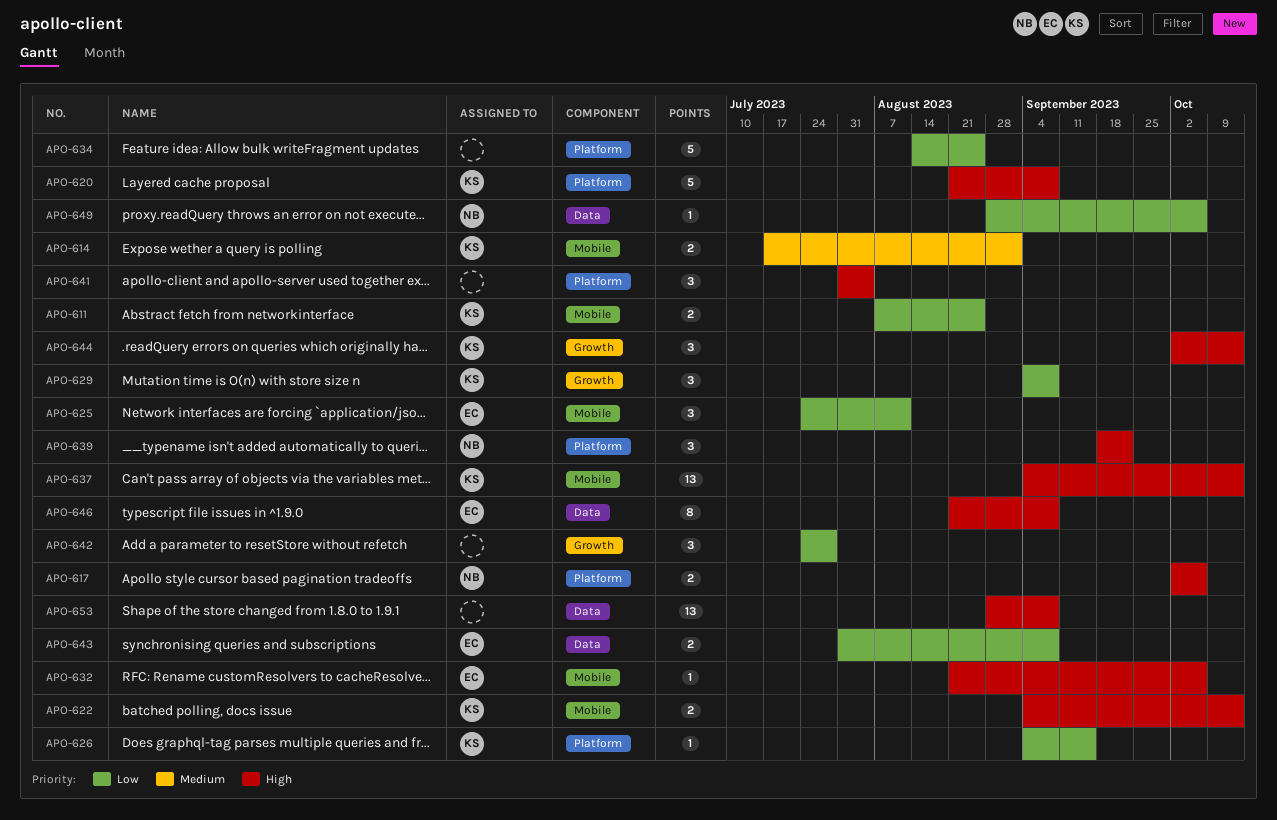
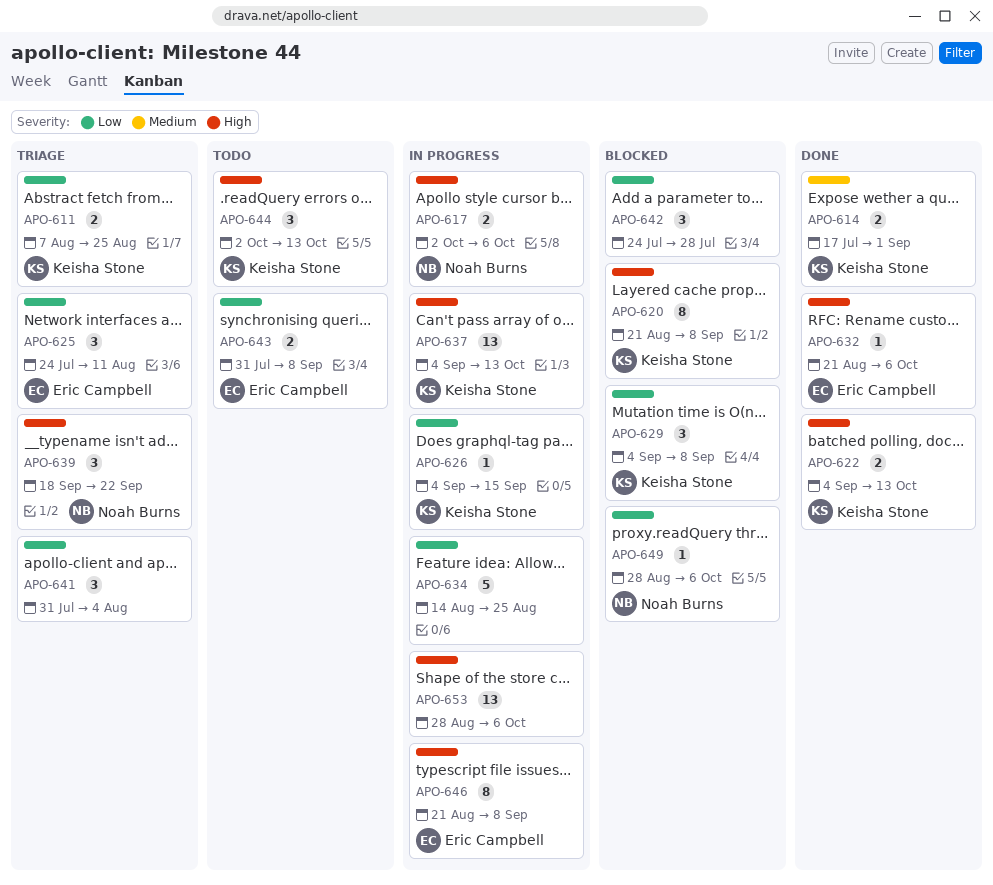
APO-620, estimate: 5 -> 8
APO-641, priority: High -> Low
APO-653, due: Sep 8 -> Oct 6

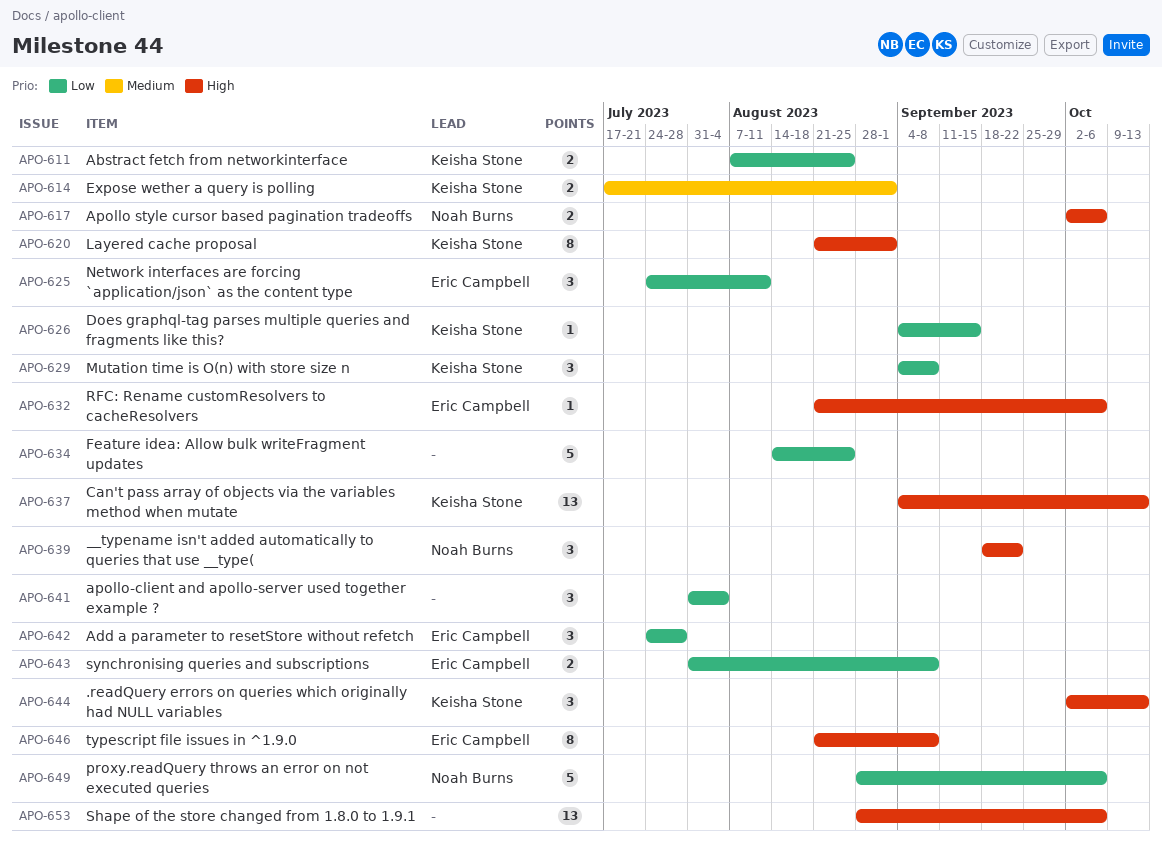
APO-620, due: Sep 8 -> Sep 1
APO-622: present -> none
APO-642, owner: none -> Eric Campbell
APO-649, estimate: 1 -> 5

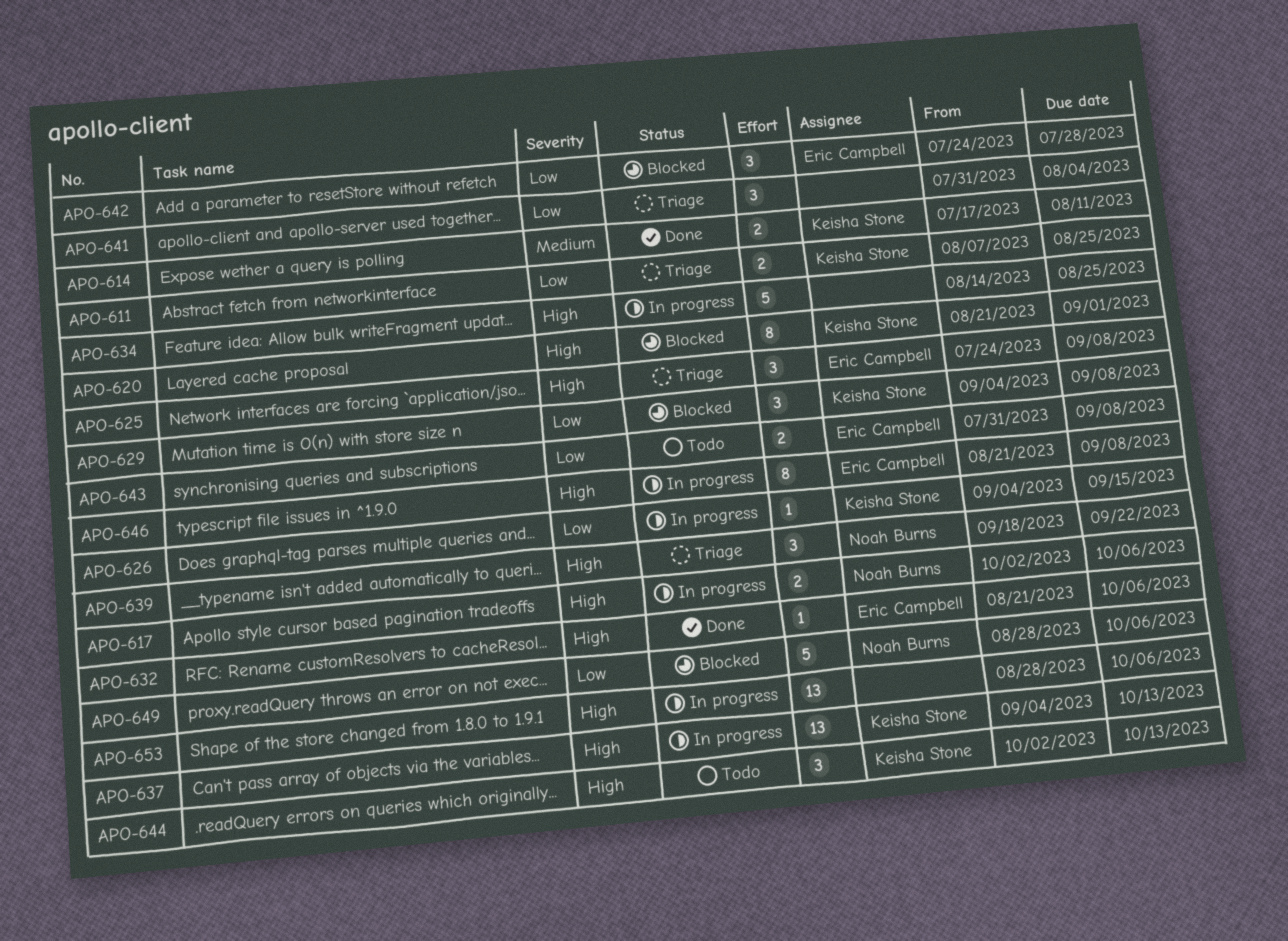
APO-614, due: Sep 1 -> Aug 11
APO-625, priority: Low -> High
APO-625, due: Aug 11 -> Sep 8
APO-634, priority: Low -> High

